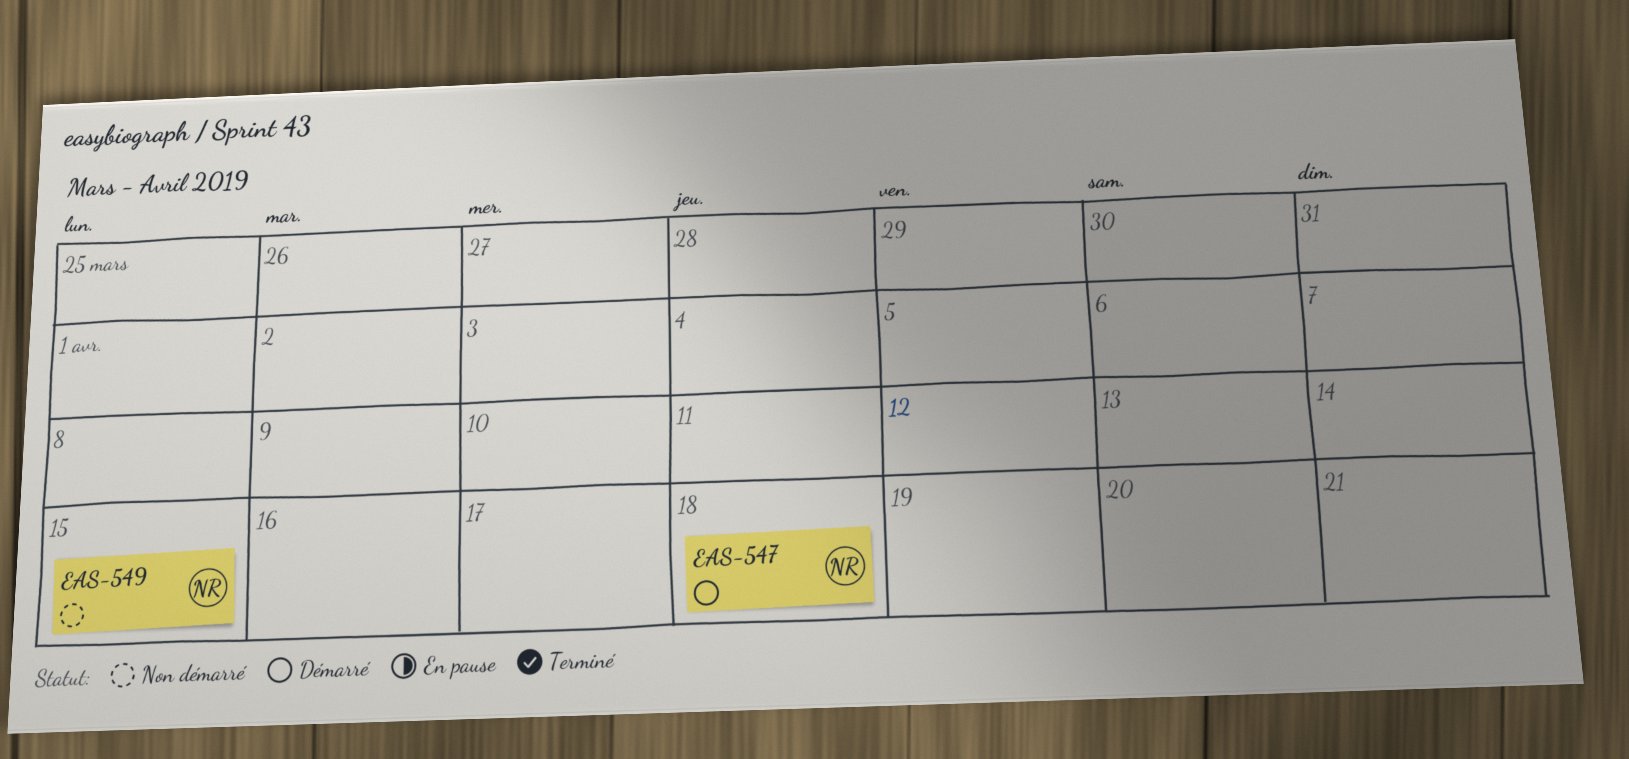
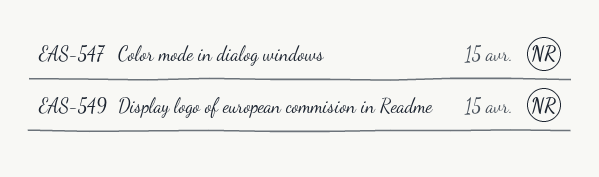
EAS-547, due: Apr 18 -> Apr 15

